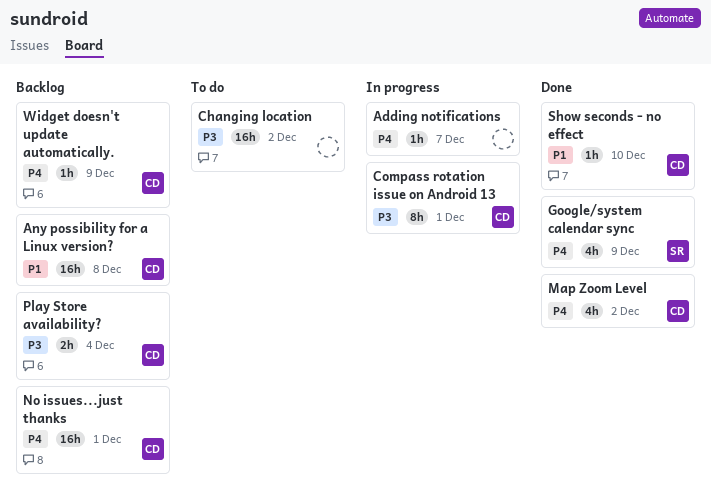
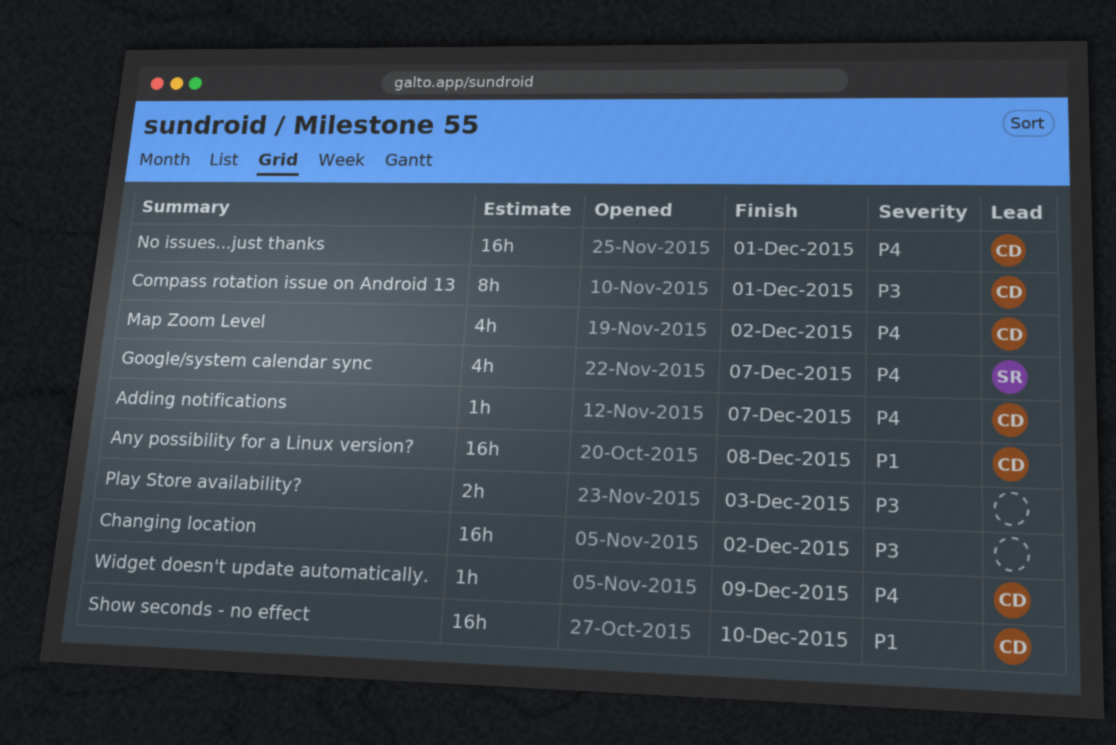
Adding notifications, owner: none -> CD
Google/system calendar sync, due: Dec 9 -> Dec 7
Play Store availability?, owner: CD -> none
Play Store availability?, due: Dec 4 -> Dec 3
Show seconds - no effect, estimate: 1h -> 16h

